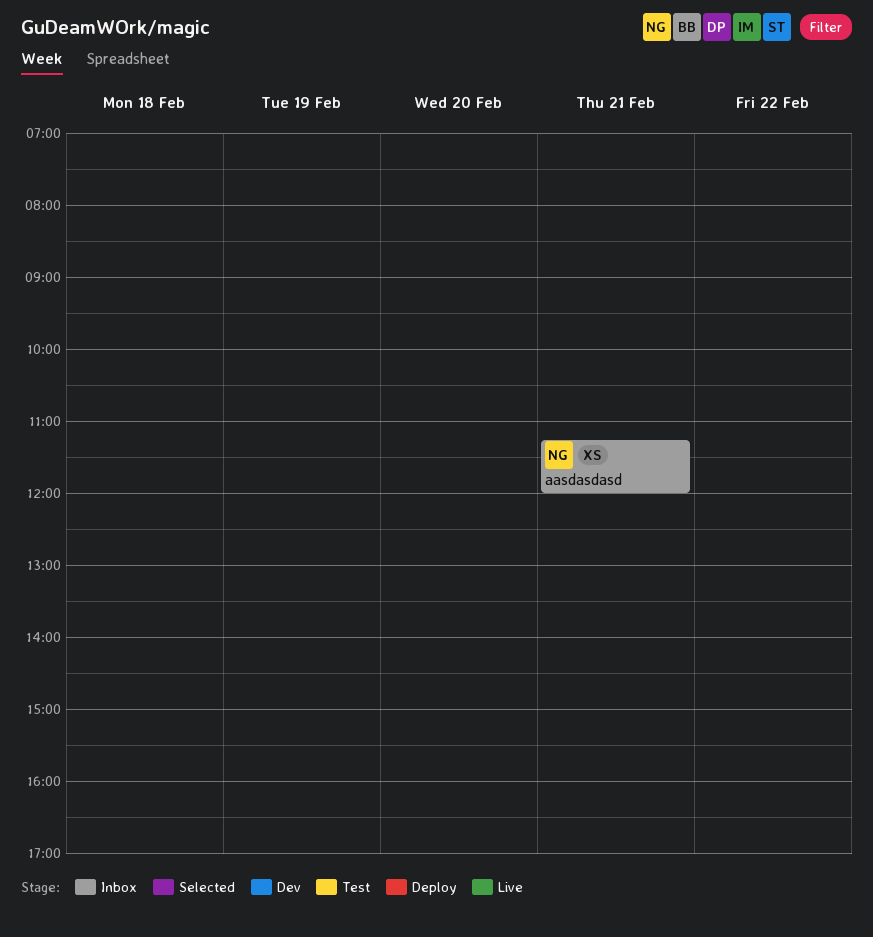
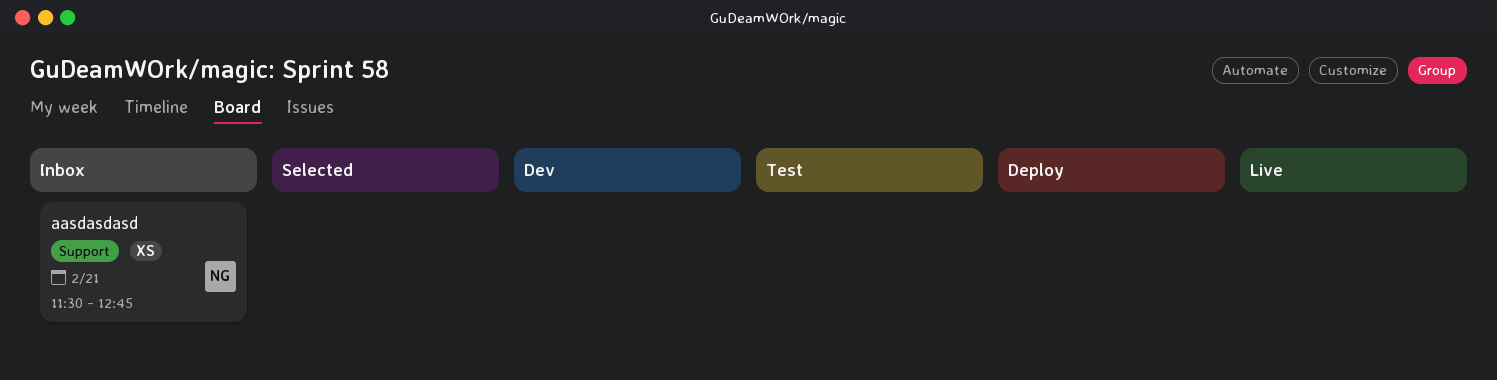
aasdasdasd, begins: 11:15 -> 11:30
aasdasdasd, ends: 12:00 -> 12:45

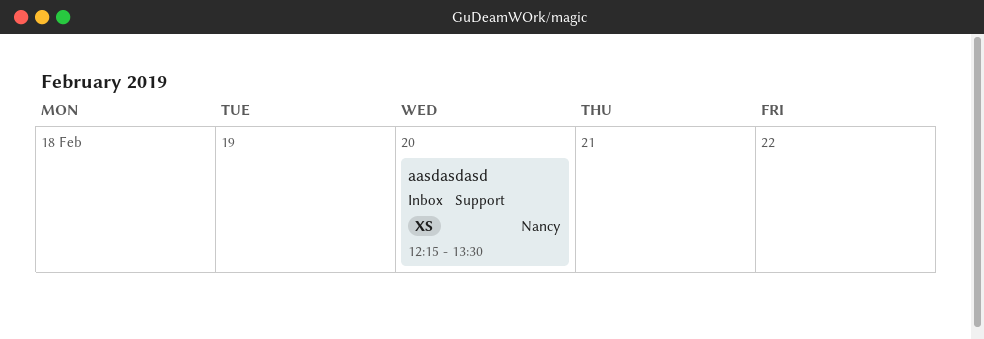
aasdasdasd, day: Feb 21 -> Feb 20
aasdasdasd, begins: 11:30 -> 12:15
aasdasdasd, ends: 12:45 -> 13:30

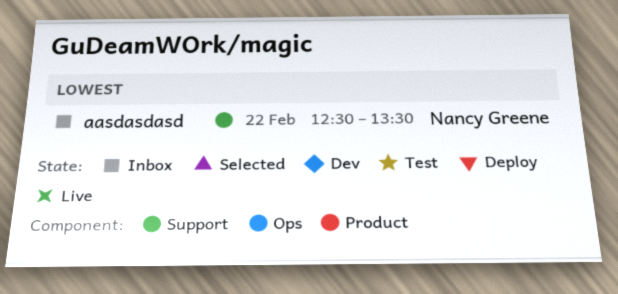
aasdasdasd, day: Feb 20 -> Feb 22
aasdasdasd, begins: 12:15 -> 12:30

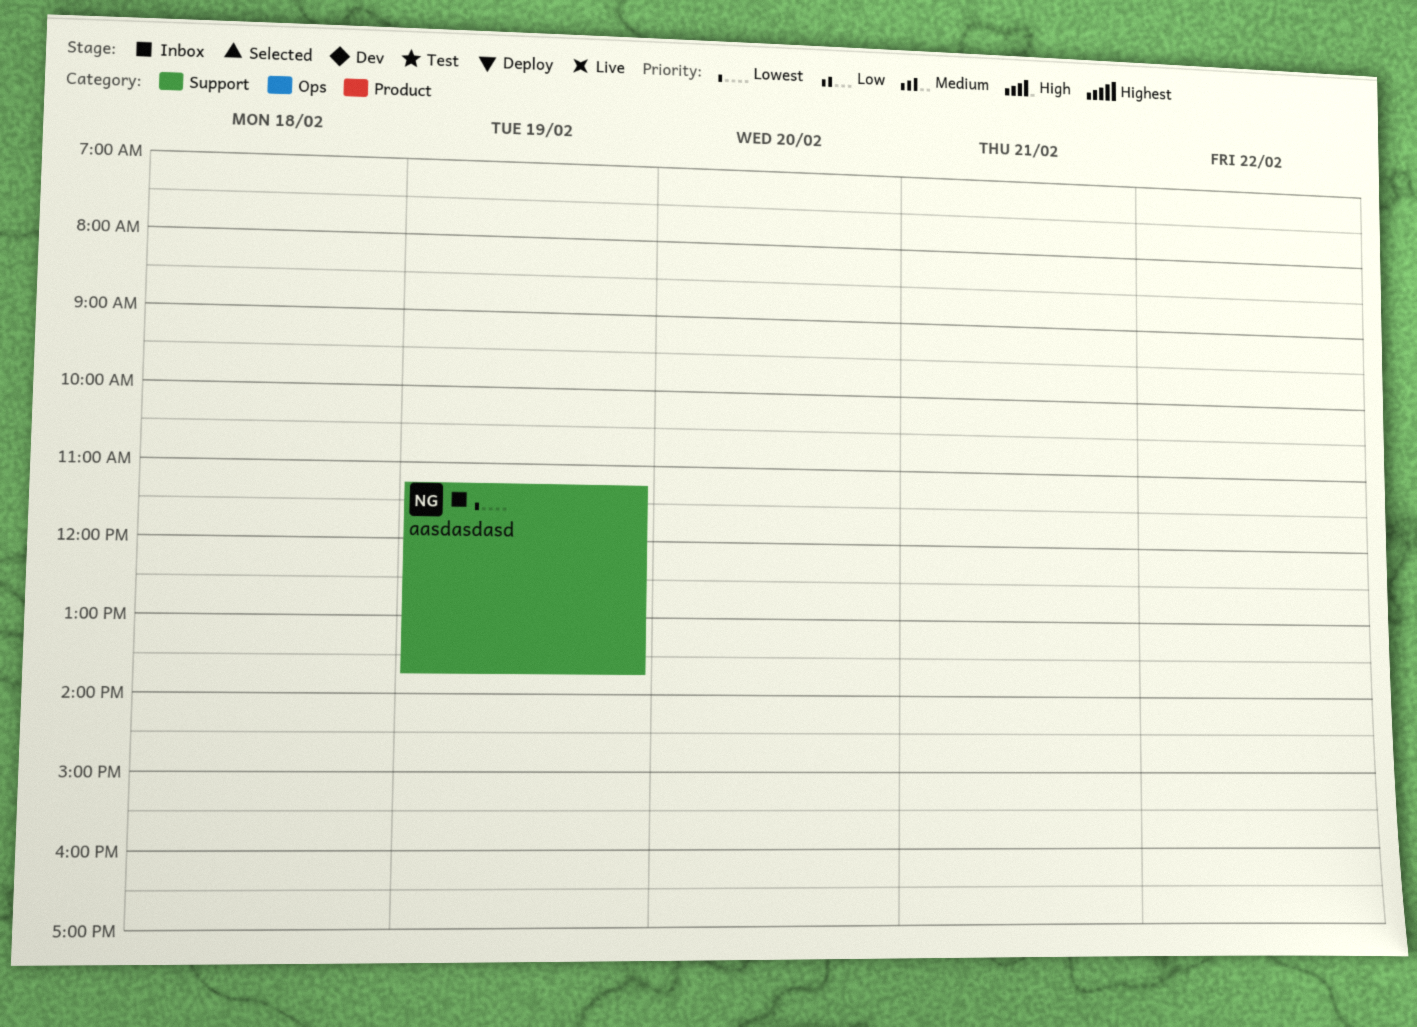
aasdasdasd, day: Feb 22 -> Feb 19
aasdasdasd, begins: 12:30 -> 11:15
aasdasdasd, ends: 13:30 -> 13:45

